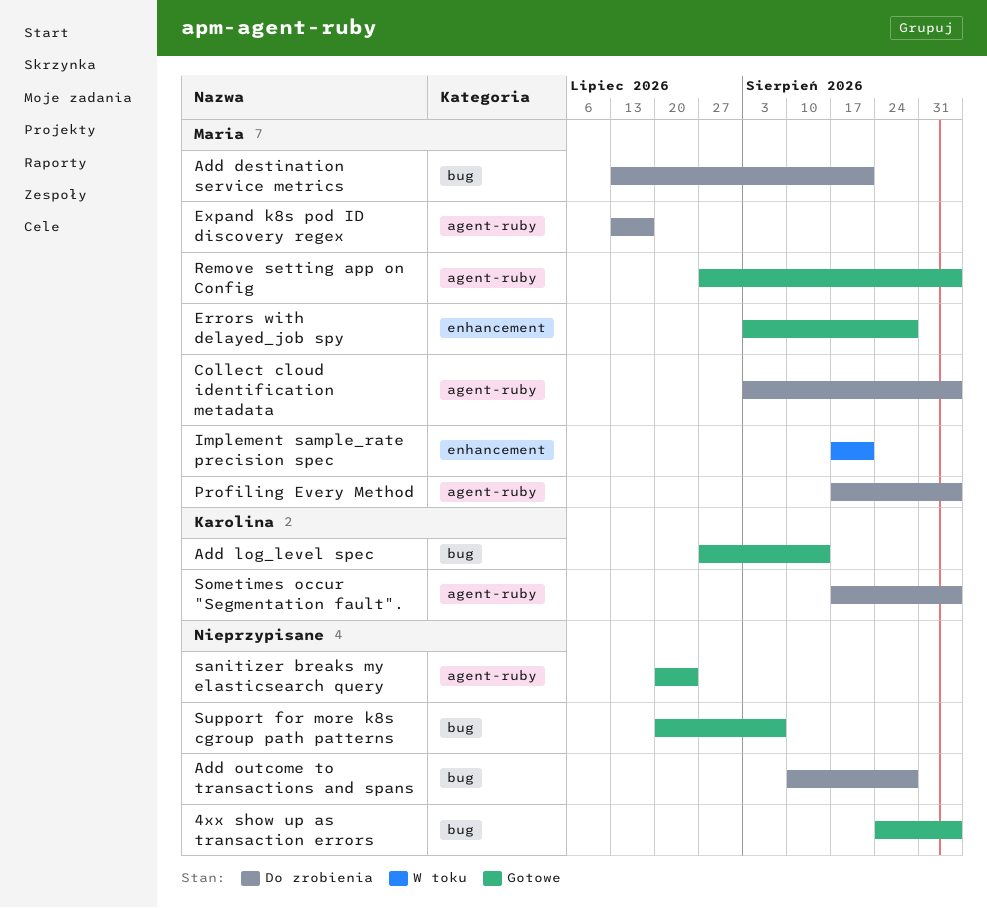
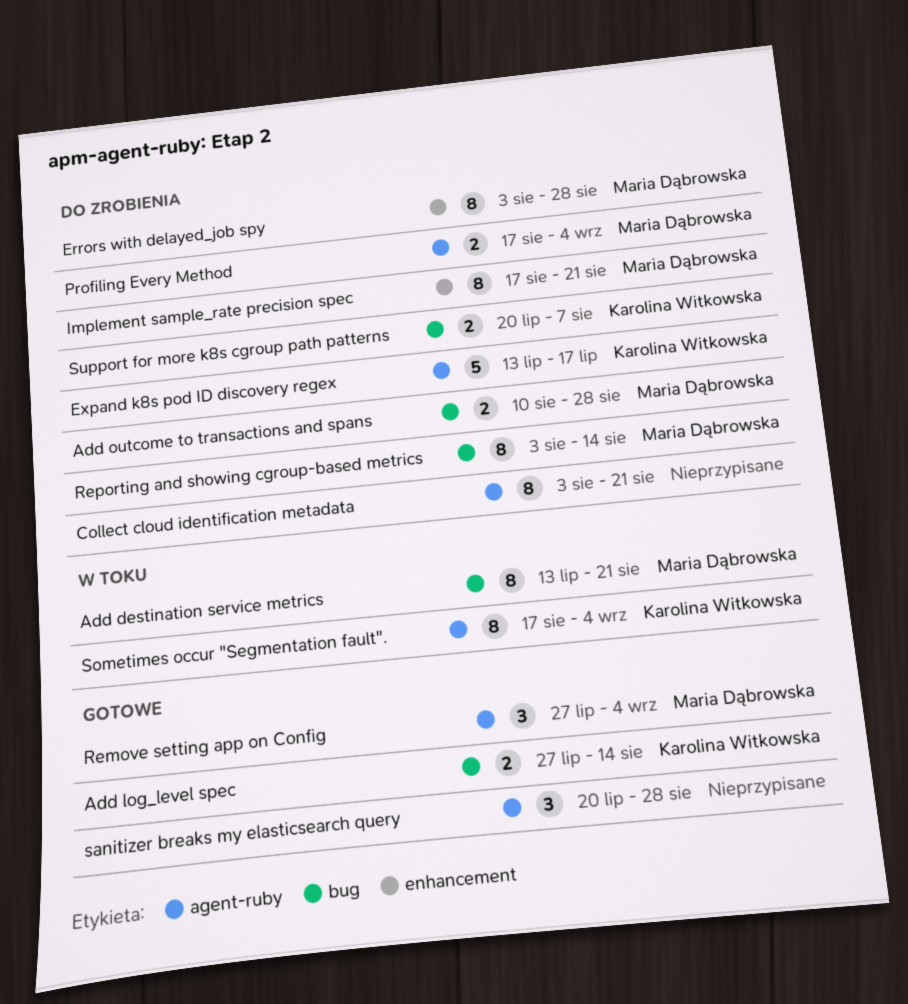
4xx show up as transaction errors: present -> none
Add destination service metrics, status: Do zrobienia -> W toku
Add outcome to transactions and spans, owner: none -> Maria Dąbrowska
Collect cloud identification metadata, owner: Maria Dąbrowska -> none
Collect cloud identification metadata, due: Sep 4 -> Aug 21
Errors with delayed_job spy, status: Gotowe -> Do zrobienia
Expand k8s pod ID discovery regex, owner: Maria Dąbrowska -> Karolina Witkowska
Implement sample_rate precision spec, status: W toku -> Do zrobienia
Reporting and showing cgroup-based metrics: none -> present
sanitizer breaks my elasticsearch query, due: Jul 24 -> Aug 28
Sometimes occur "Segmentation fault"., status: Do zrobienia -> W toku
Support for more k8s cgroup path patterns, status: Gotowe -> Do zrobienia
Support for more k8s cgroup path patterns, owner: none -> Karolina Witkowska

